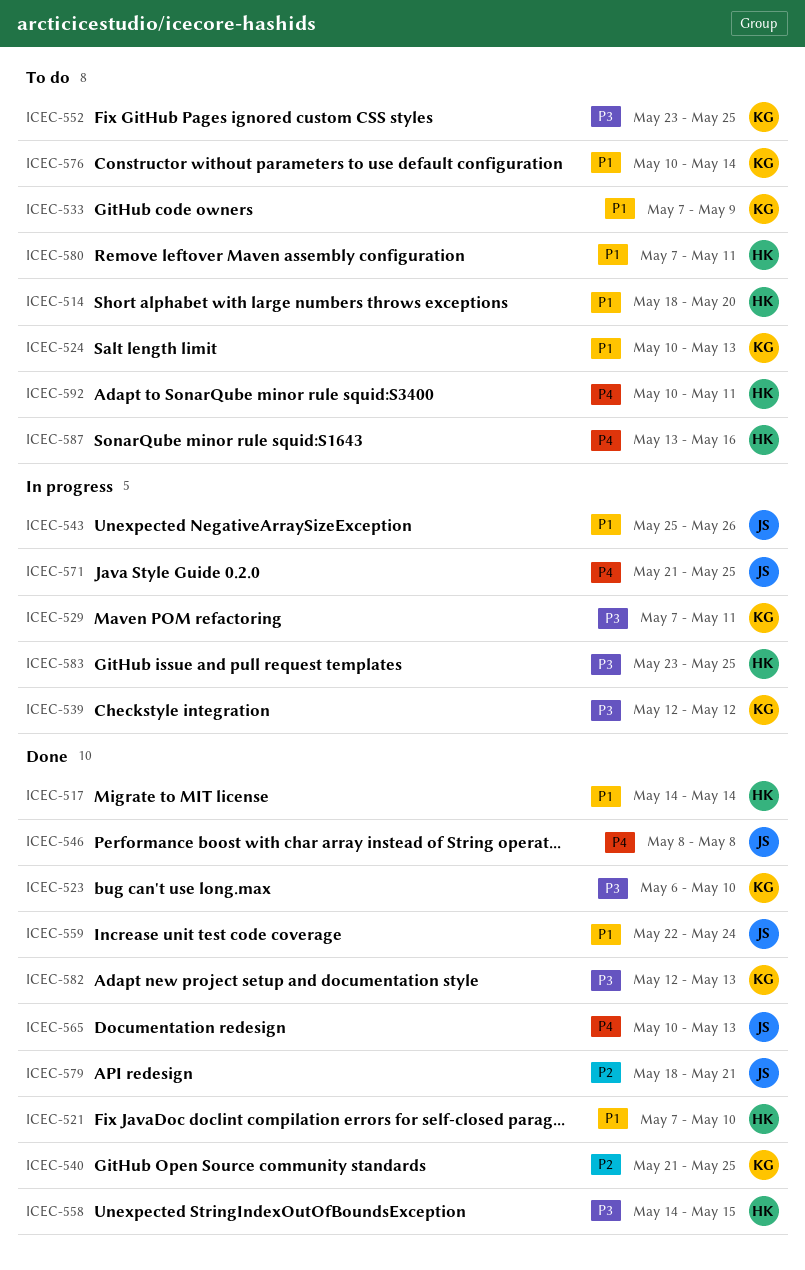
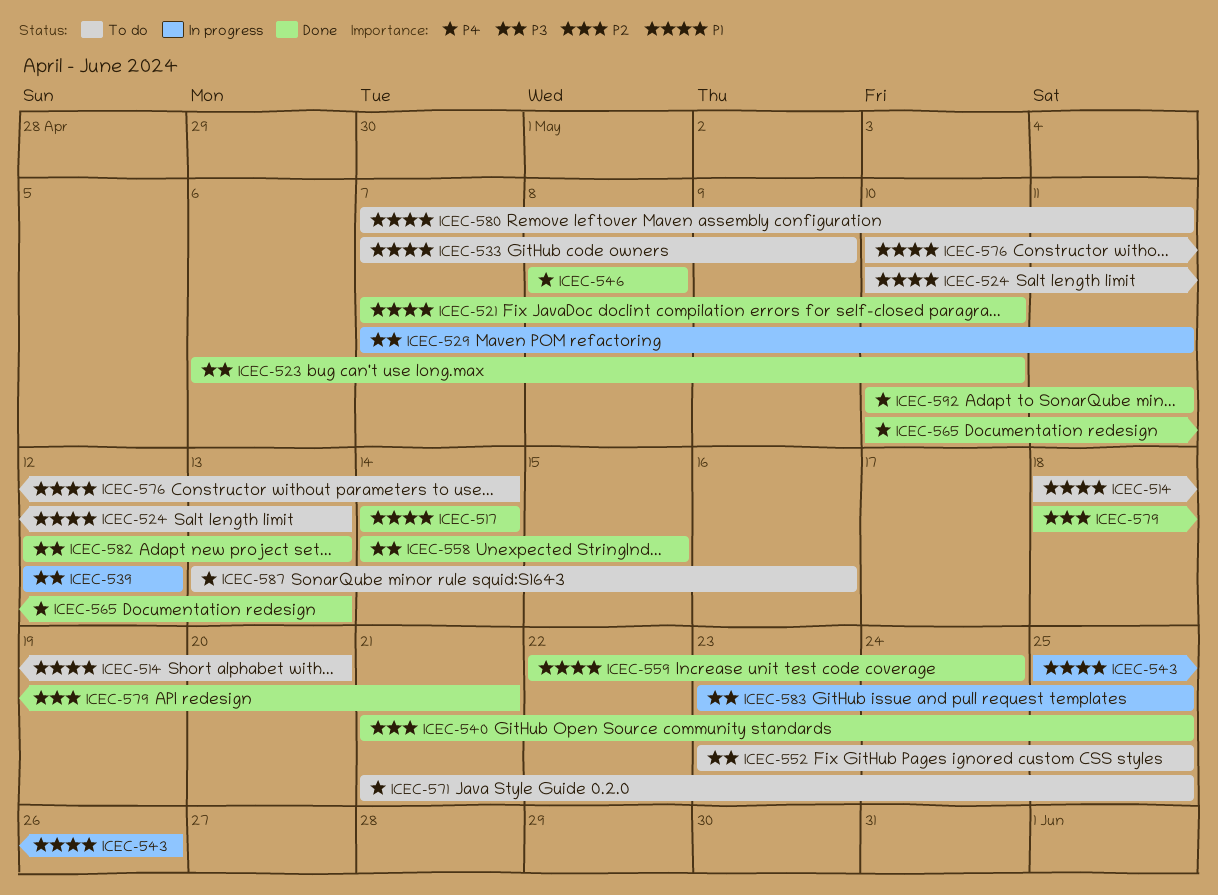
ICEC-571, status: In progress -> To do
ICEC-592, status: To do -> Done

